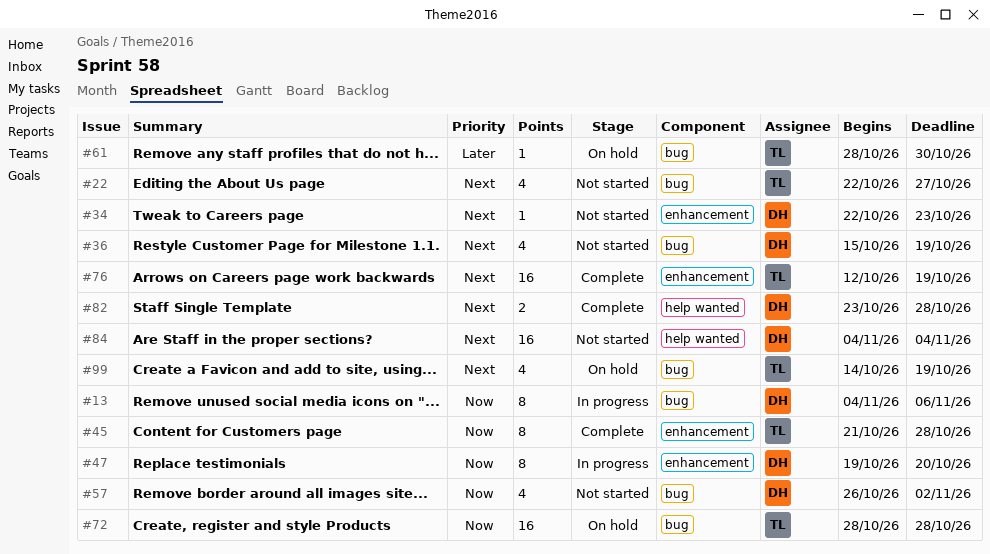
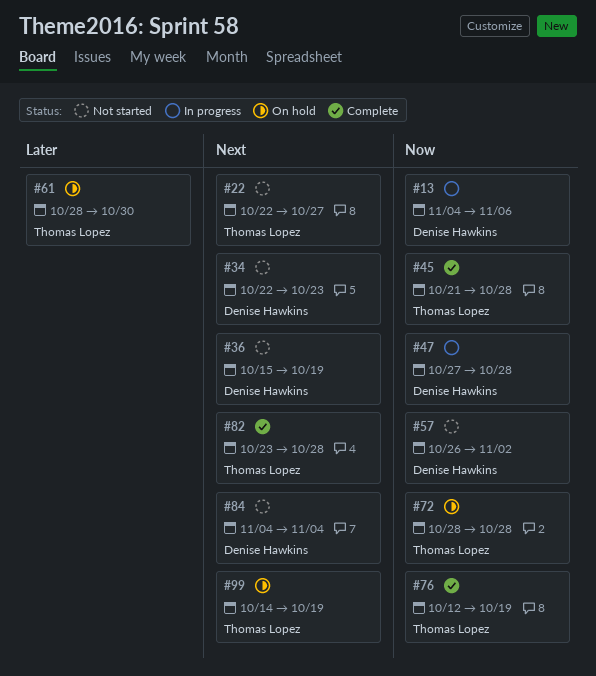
#47, start: Oct 19 -> Oct 27
#47, due: Oct 20 -> Oct 28
#76, priority: Next -> Now
#82, owner: Denise Hawkins -> Thomas Lopez

